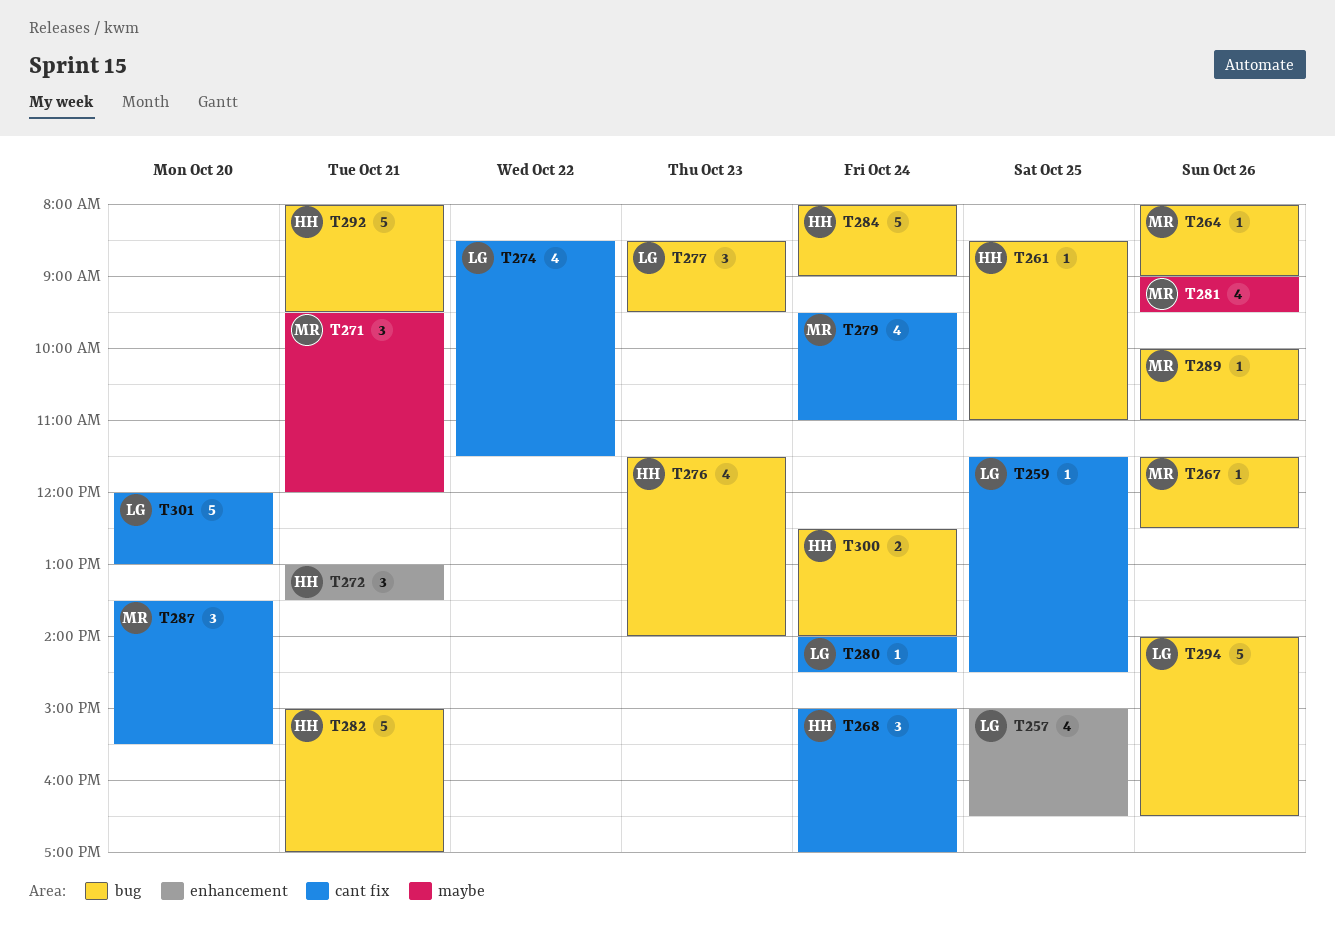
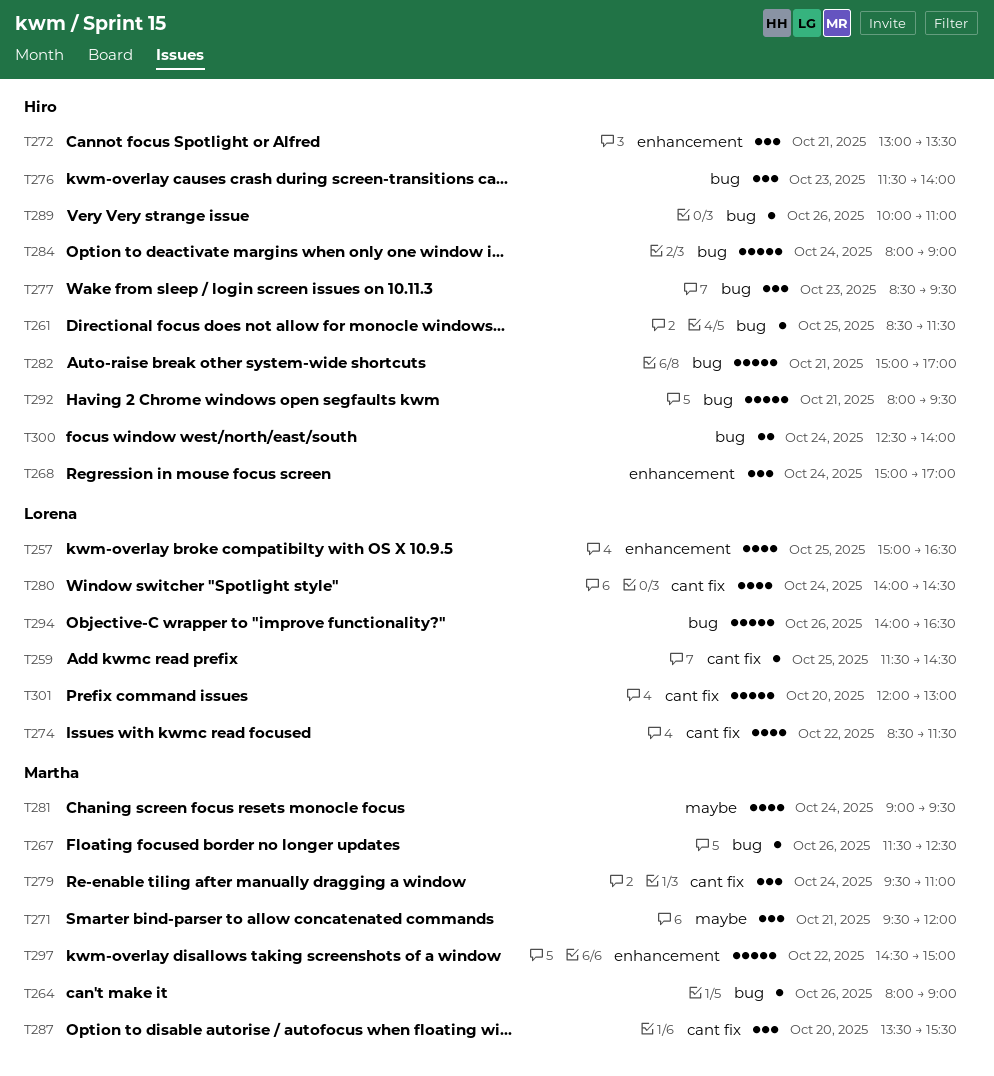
T261, ends: 11:00 -> 11:30
T268, label: cant fix -> enhancement
T276, estimate: 4 -> 3
T277, owner: Lorena -> Hiro
T279, estimate: 4 -> 3
T280, estimate: 1 -> 4
T281, day: Oct 26 -> Oct 24
T289, owner: Martha -> Hiro
T297: none -> present

